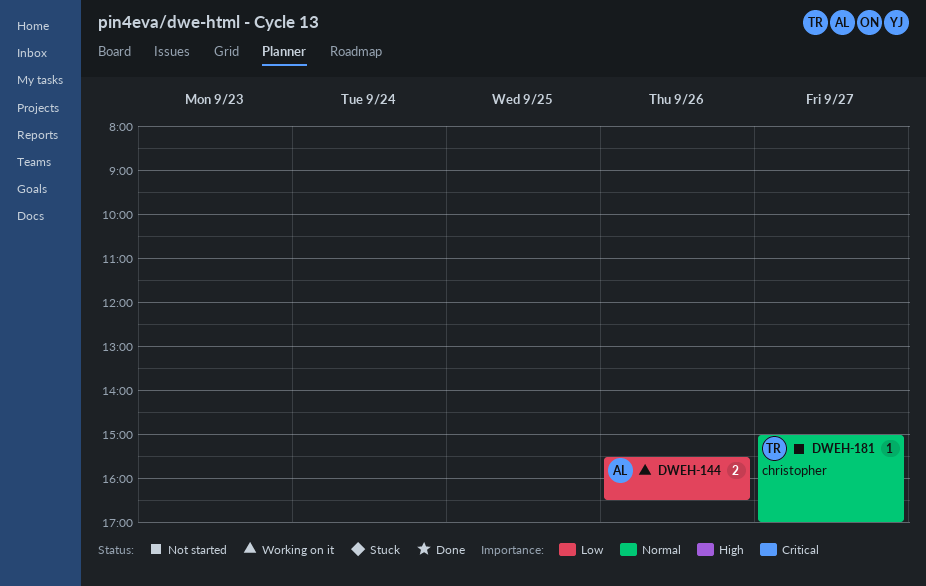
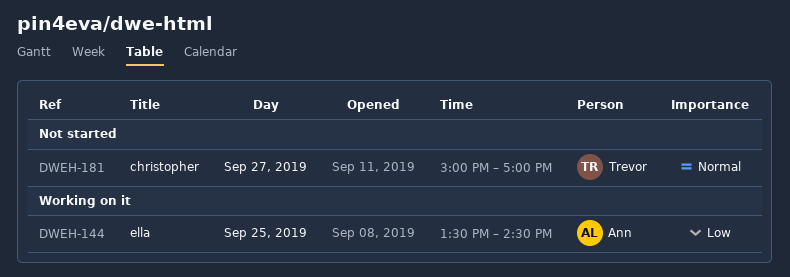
DWEH-144, day: Sep 26 -> Sep 25
DWEH-144, begins: 15:30 -> 13:30
DWEH-144, ends: 16:30 -> 14:30

